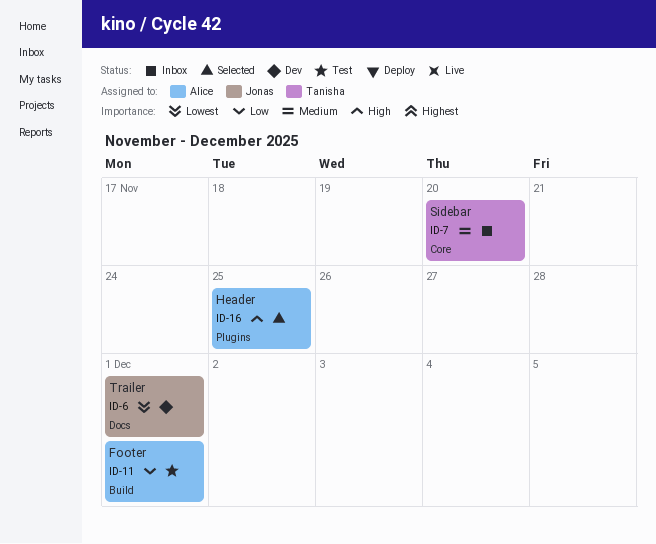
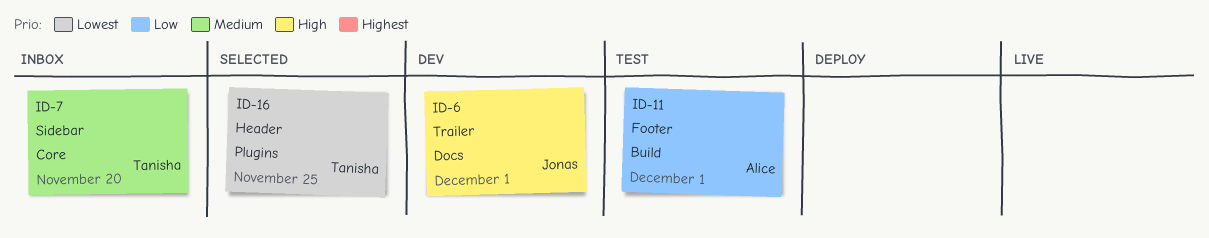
ID-6, priority: Lowest -> High
ID-16, owner: Alice -> Tanisha
ID-16, priority: High -> Lowest

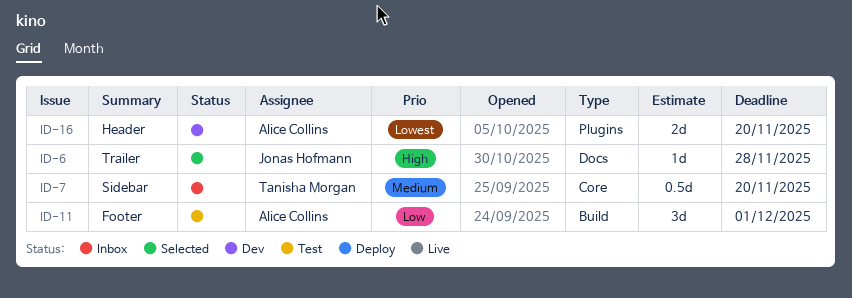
ID-6, status: Dev -> Selected
ID-6, due: Dec 1 -> Nov 28
ID-16, status: Selected -> Dev
ID-16, owner: Tanisha Morgan -> Alice Collins
ID-16, due: Nov 25 -> Nov 20

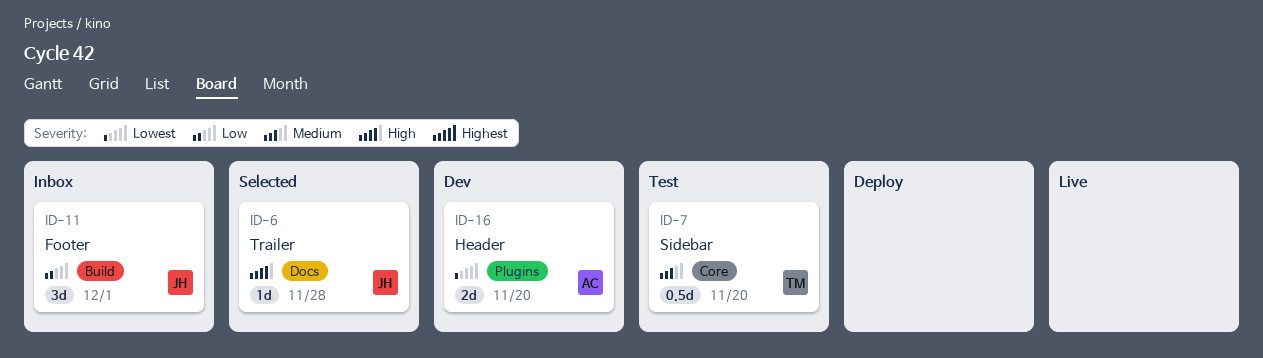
ID-7, status: Inbox -> Test
ID-11, status: Test -> Inbox
ID-11, owner: Alice Collins -> Jonas Hofmann

